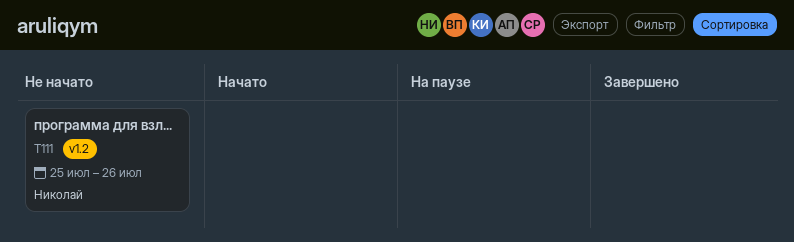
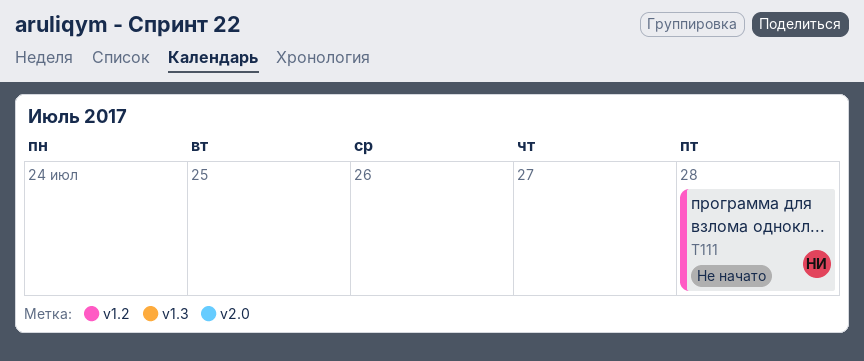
T111, due: Jul 26 -> Jul 28

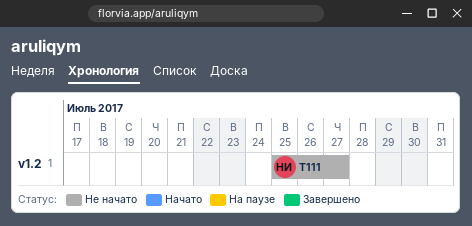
T111, due: Jul 28 -> Jul 27

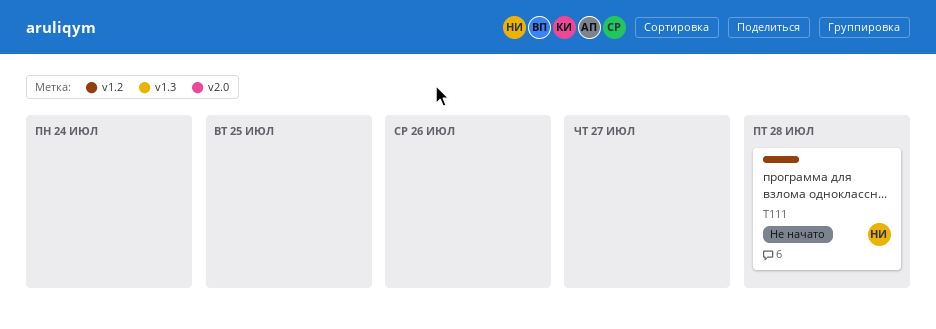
T111, due: Jul 27 -> Jul 28

